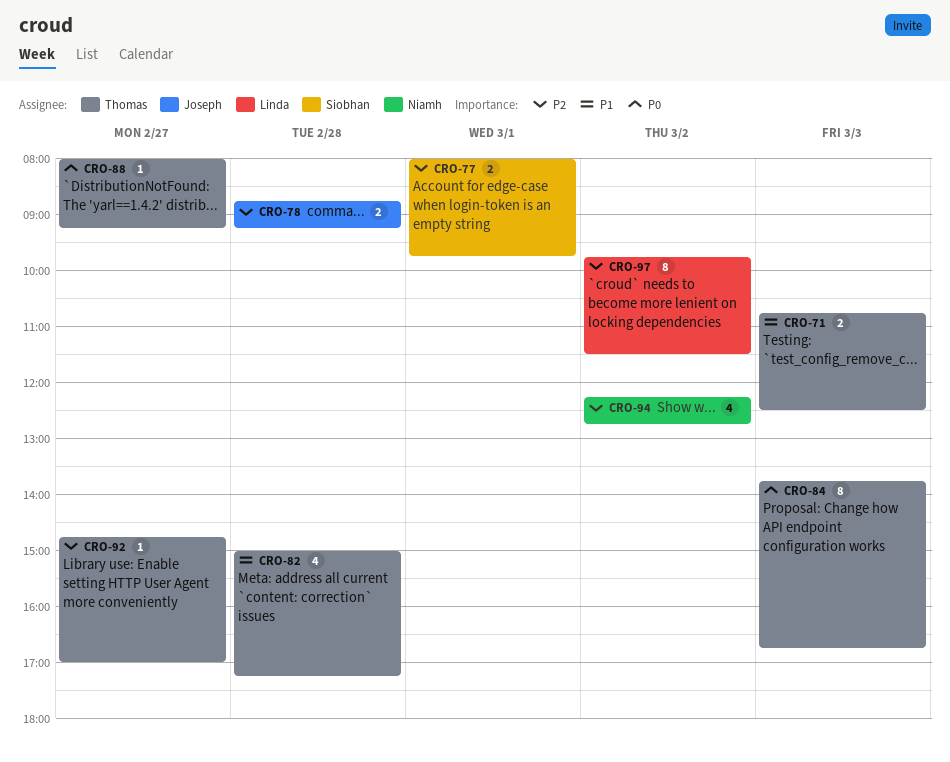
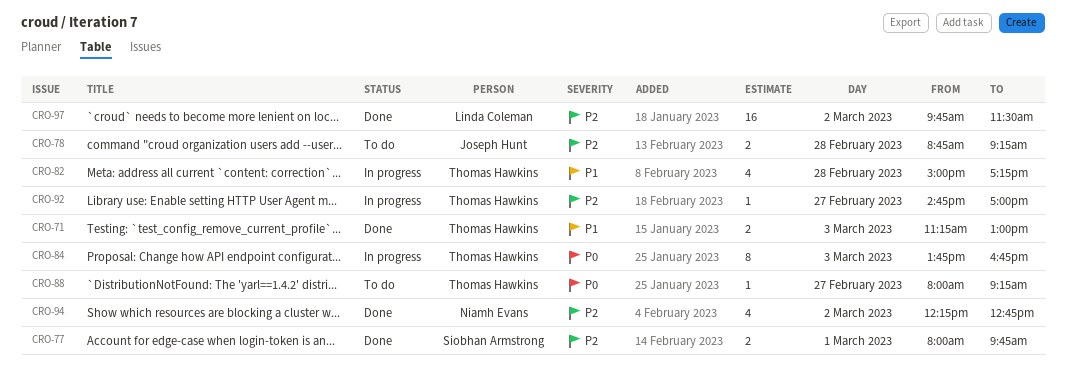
CRO-71, begins: 10:45 -> 11:15
CRO-71, ends: 12:30 -> 13:00
CRO-97, estimate: 8 -> 16

